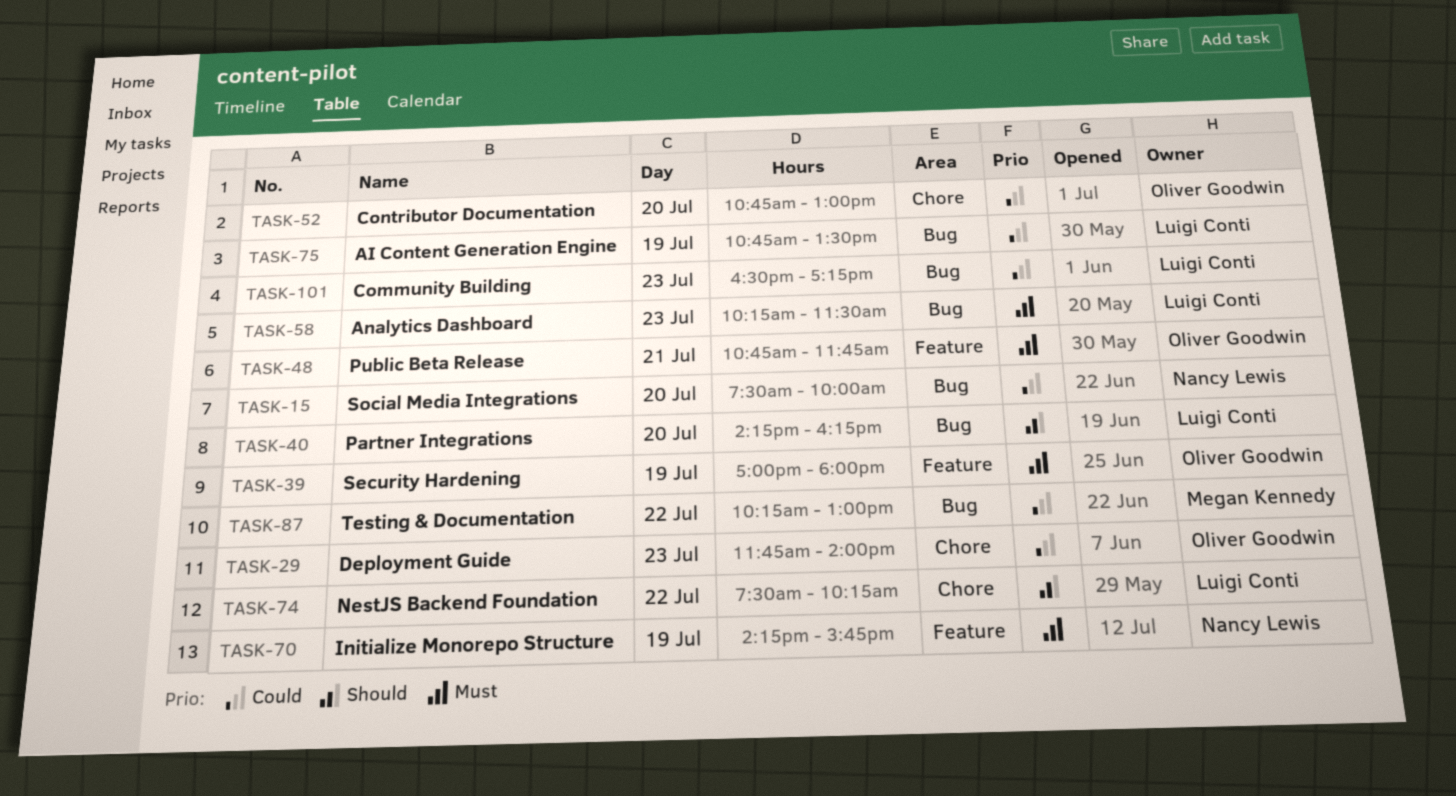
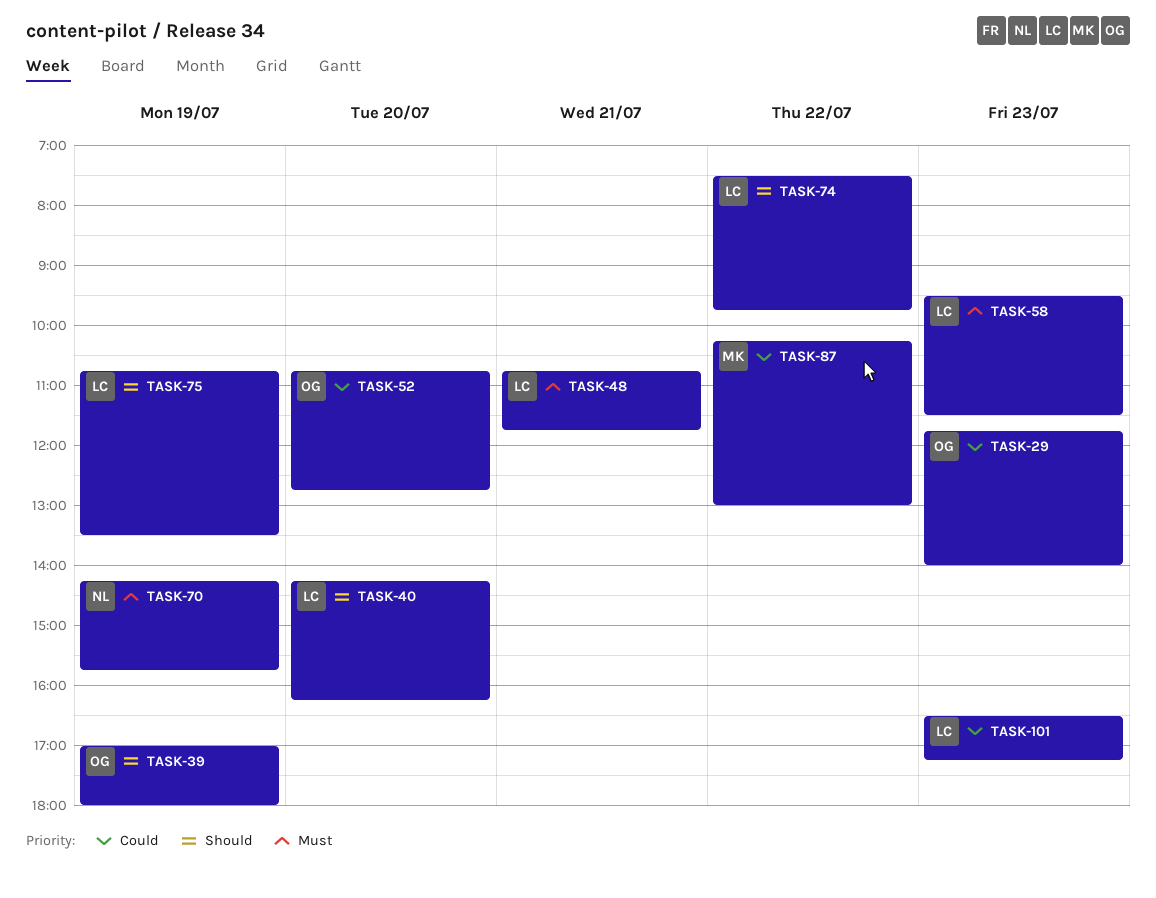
TASK-15: present -> none
TASK-39, priority: Must -> Should
TASK-48, owner: Oliver Goodwin -> Luigi Conti
TASK-52, ends: 13:00 -> 12:45
TASK-58, begins: 10:15 -> 09:30
TASK-74, ends: 10:15 -> 09:45
TASK-75, priority: Could -> Should

